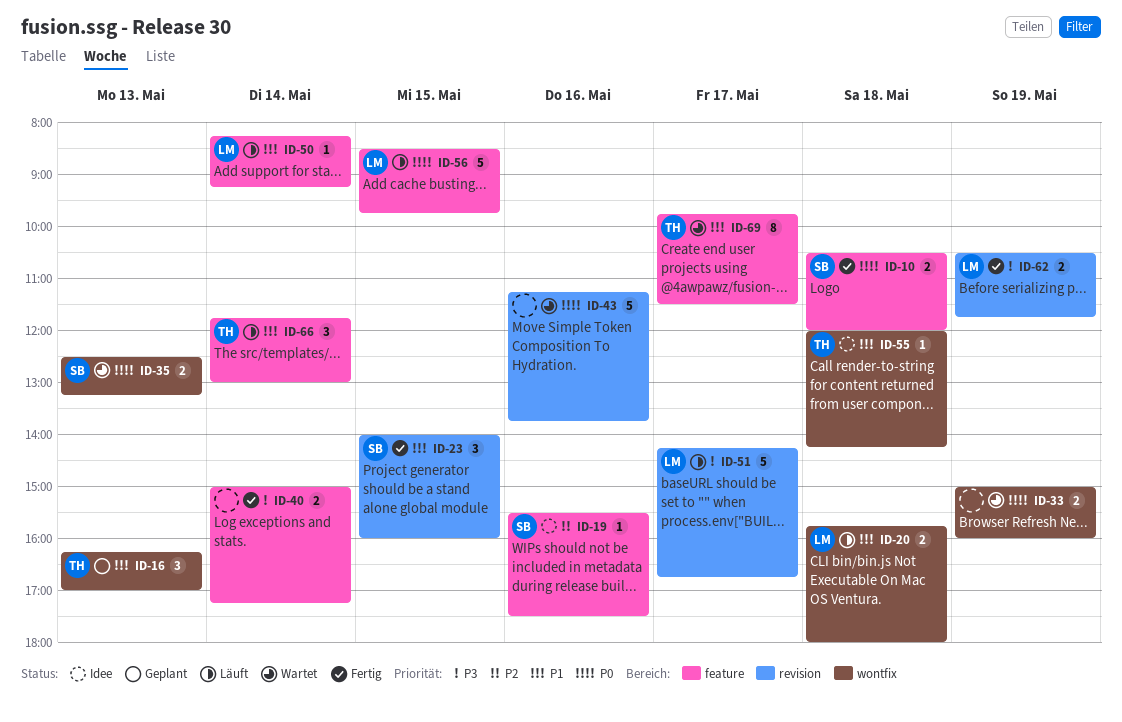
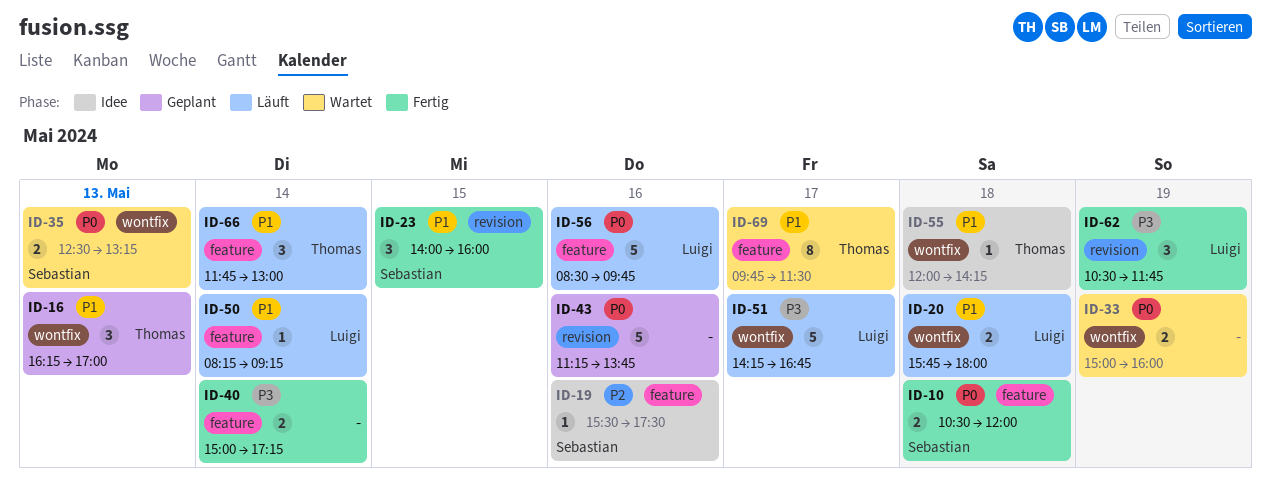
ID-43, status: Wartet -> Geplant
ID-51, label: revision -> wontfix
ID-56, day: May 15 -> May 16
ID-62, estimate: 2 -> 3

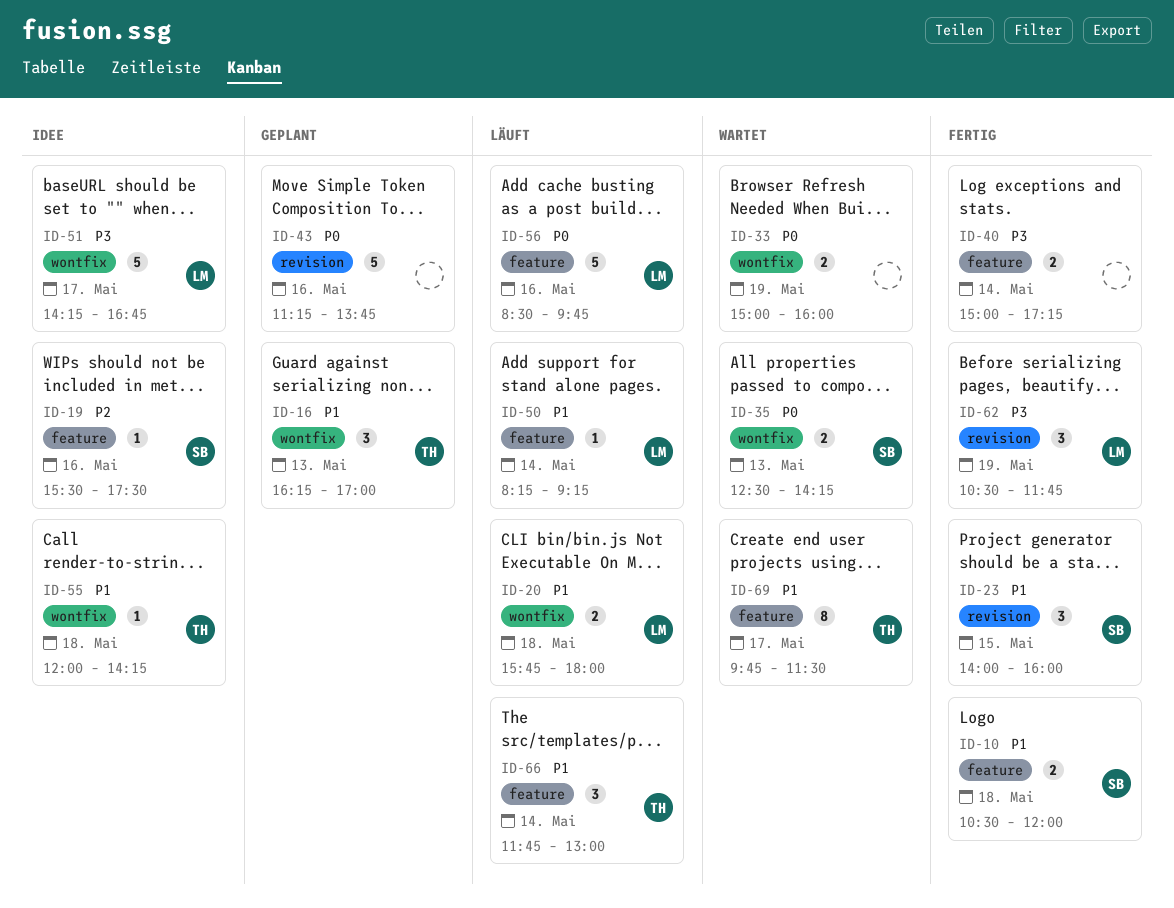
ID-10, priority: P0 -> P1
ID-35, ends: 13:15 -> 14:15
ID-51, status: Läuft -> Idee

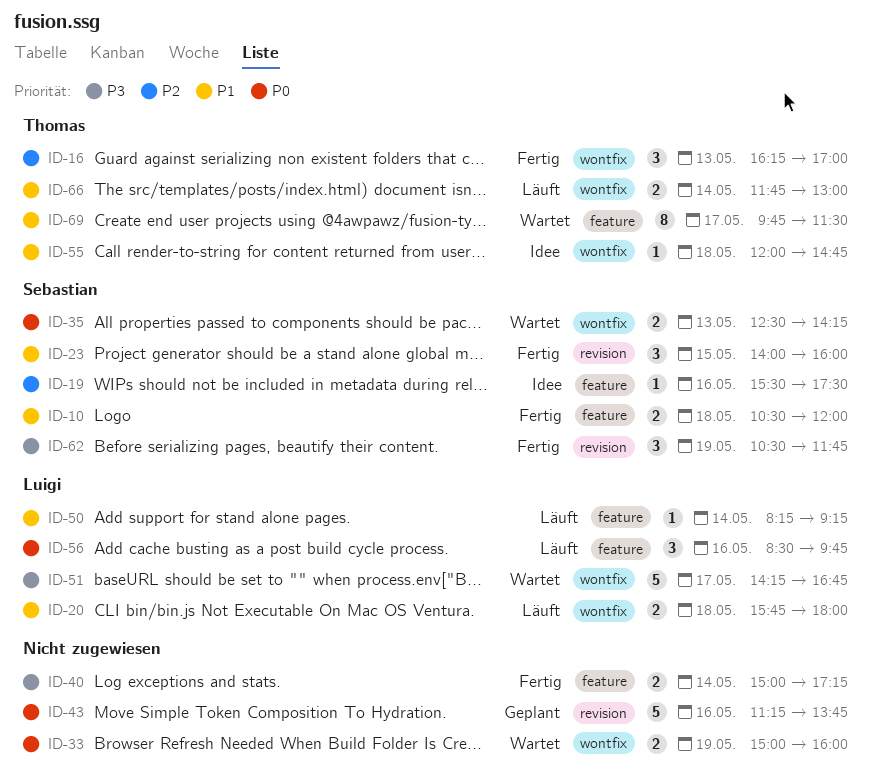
ID-16, status: Geplant -> Fertig
ID-16, priority: P1 -> P2
ID-51, status: Idee -> Wartet
ID-55, ends: 14:15 -> 14:45
ID-56, estimate: 5 -> 3
ID-62, owner: Luigi -> Sebastian
ID-66, label: feature -> wontfix
ID-66, estimate: 3 -> 2

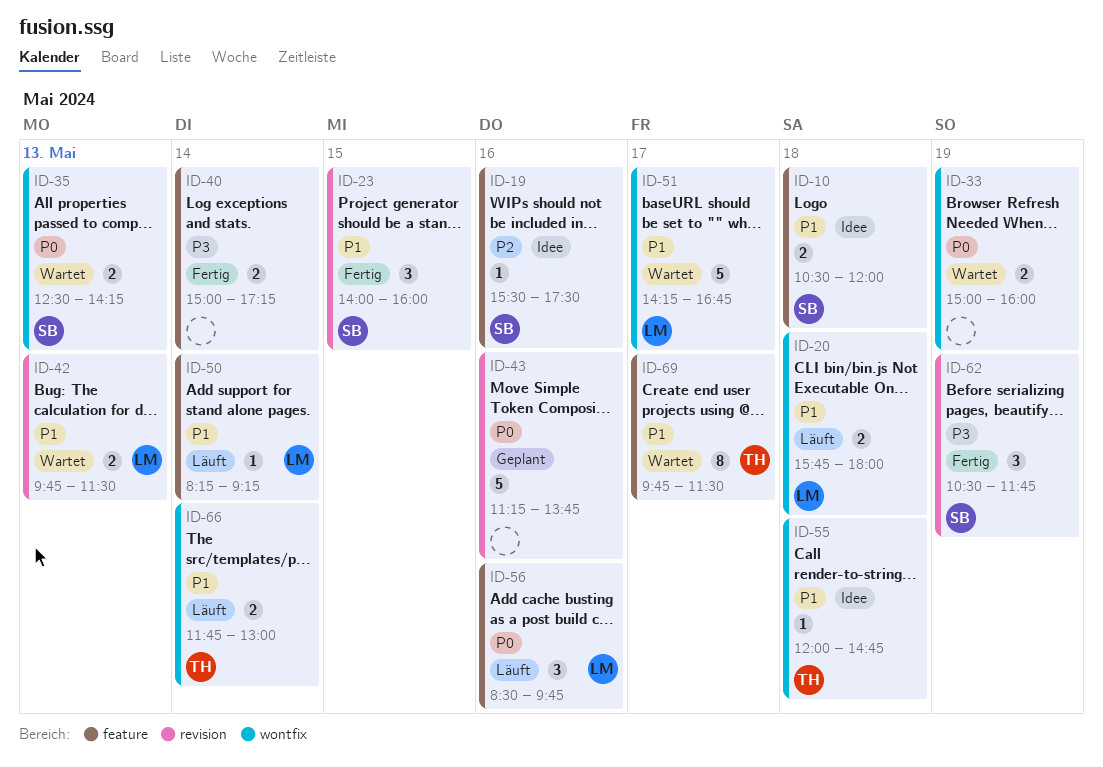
ID-10, status: Fertig -> Idee
ID-16: present -> none
ID-42: none -> present
ID-51, priority: P3 -> P1

